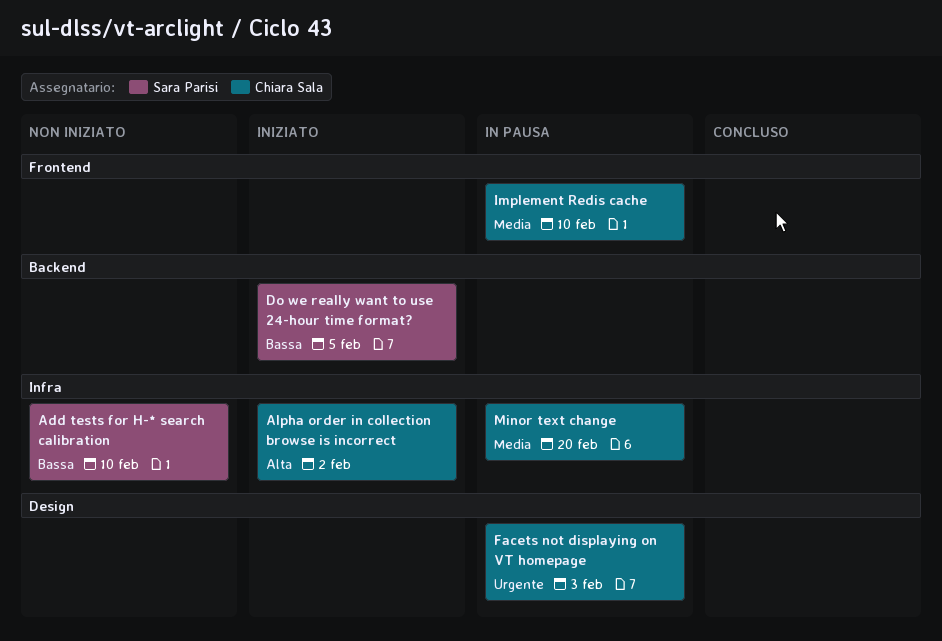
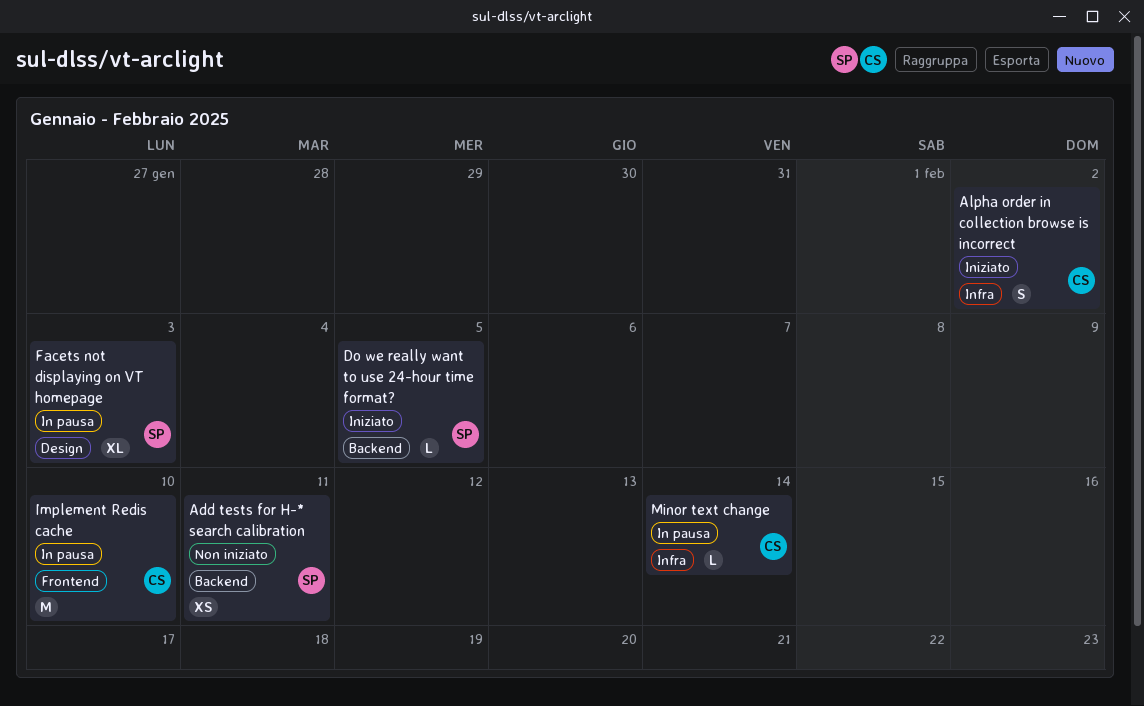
Add tests for H-* search calibration, label: Infra -> Backend
Add tests for H-* search calibration, due: Feb 10 -> Feb 11
Facets not displaying on VT homepage, owner: Chiara Sala -> Sara Parisi
Minor text change, due: Feb 20 -> Feb 14

